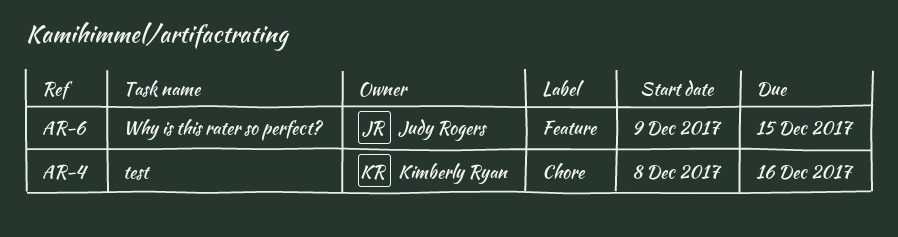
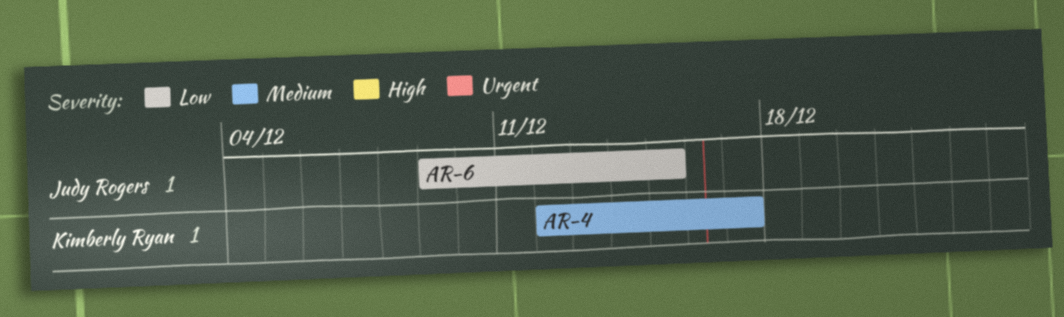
AR-4, start: Dec 8 -> Dec 12
AR-4, due: Dec 16 -> Dec 17

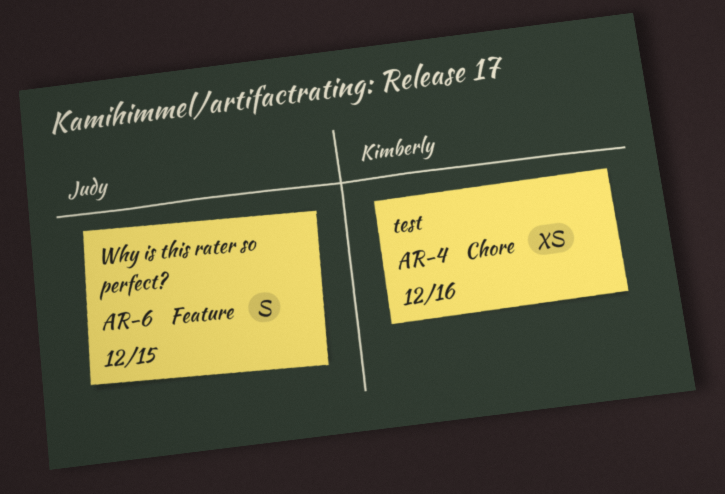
AR-4, due: Dec 17 -> Dec 16

